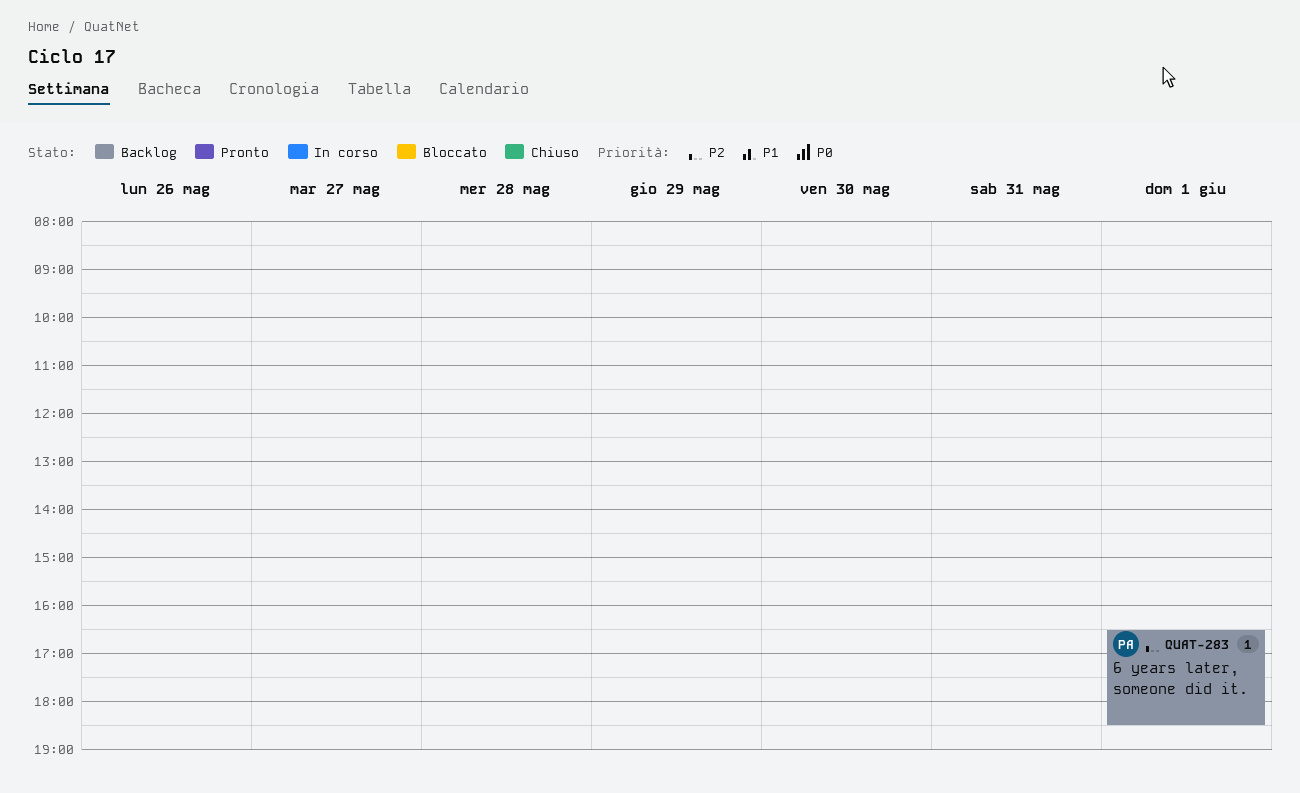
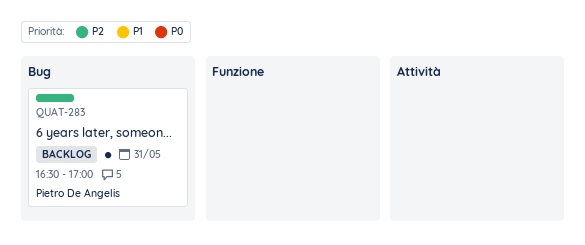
QUAT-283, day: Jun 1 -> May 31
QUAT-283, ends: 18:30 -> 17:00

